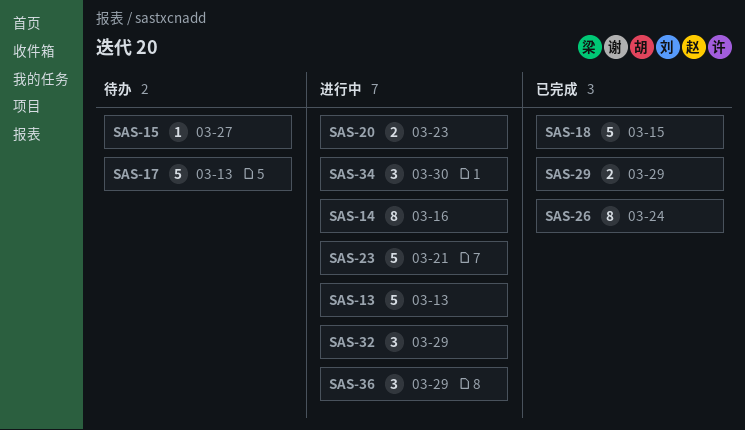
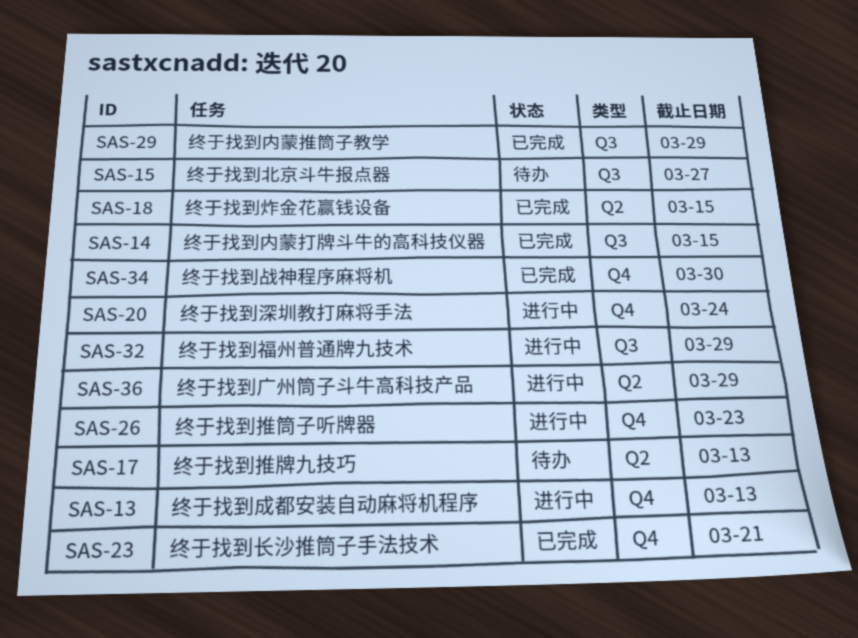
SAS-14, status: 进行中 -> 已完成
SAS-14, due: Mar 16 -> Mar 15
SAS-20, due: Mar 23 -> Mar 24
SAS-23, status: 进行中 -> 已完成
SAS-26, status: 已完成 -> 进行中
SAS-26, due: Mar 24 -> Mar 23
SAS-34, status: 进行中 -> 已完成

